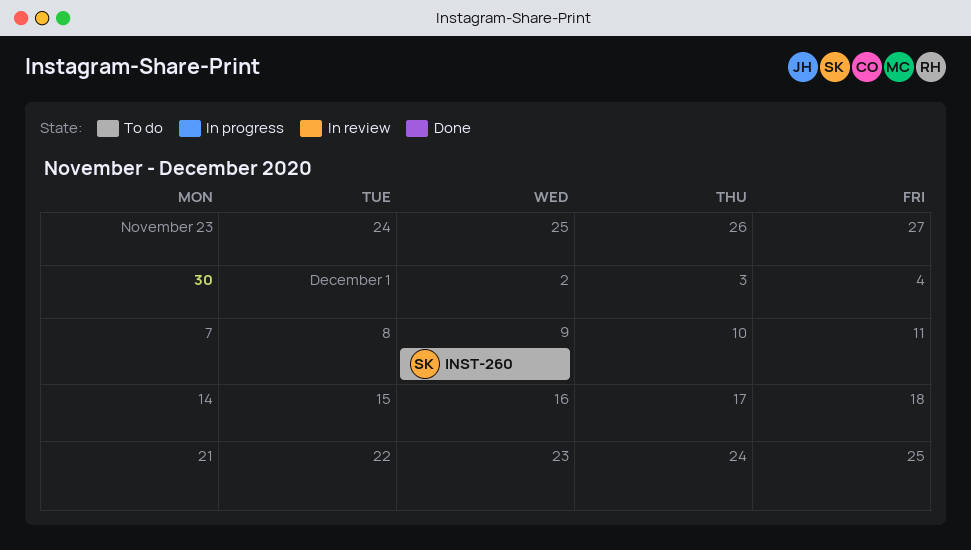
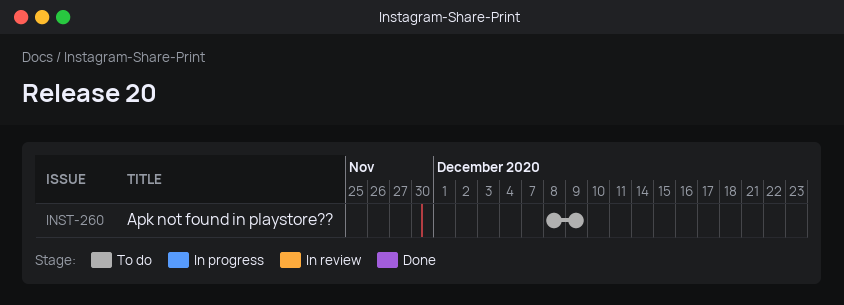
INST-260, start: Dec 9 -> Dec 8

